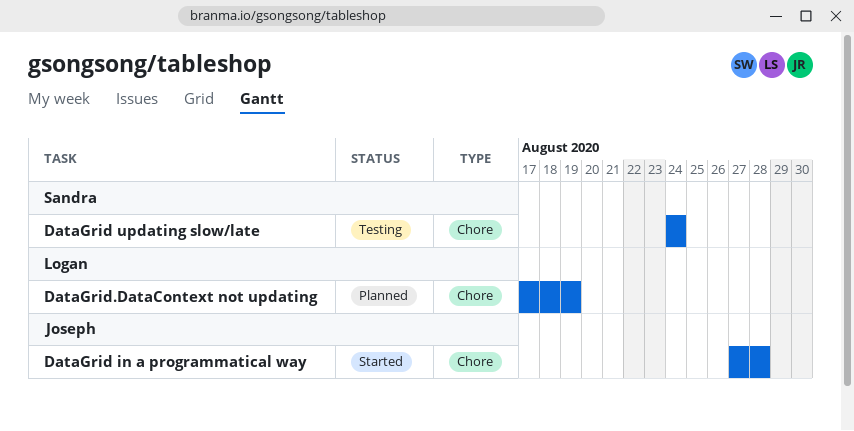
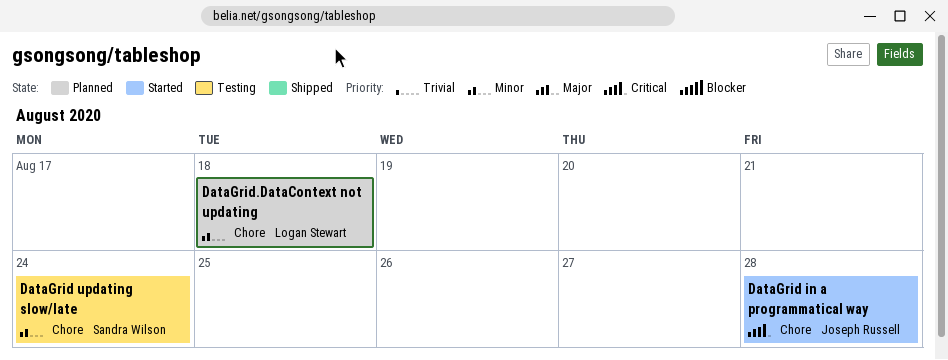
DataGrid.DataContext not updating, due: Aug 19 -> Aug 18

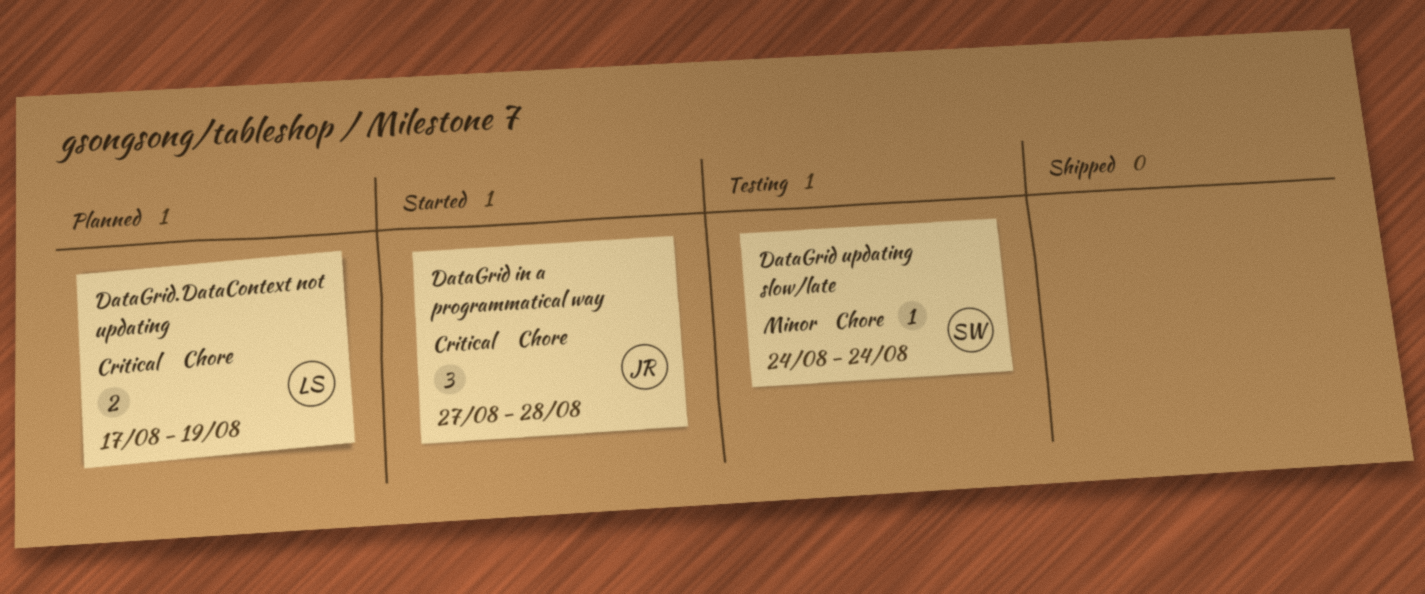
DataGrid.DataContext not updating, priority: Minor -> Critical
DataGrid.DataContext not updating, due: Aug 18 -> Aug 19

